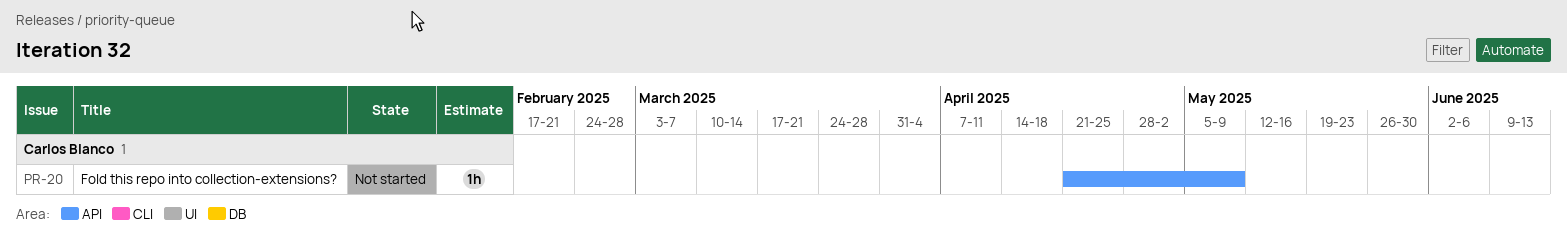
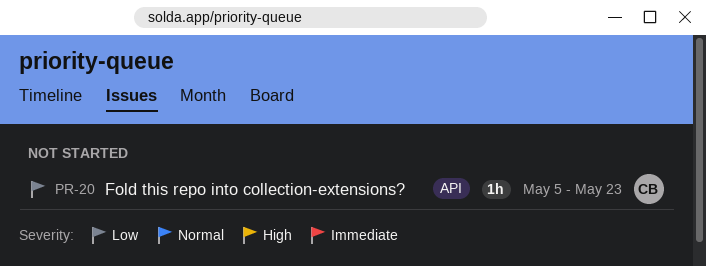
PR-20, start: Apr 21 -> May 5
PR-20, due: May 9 -> May 23

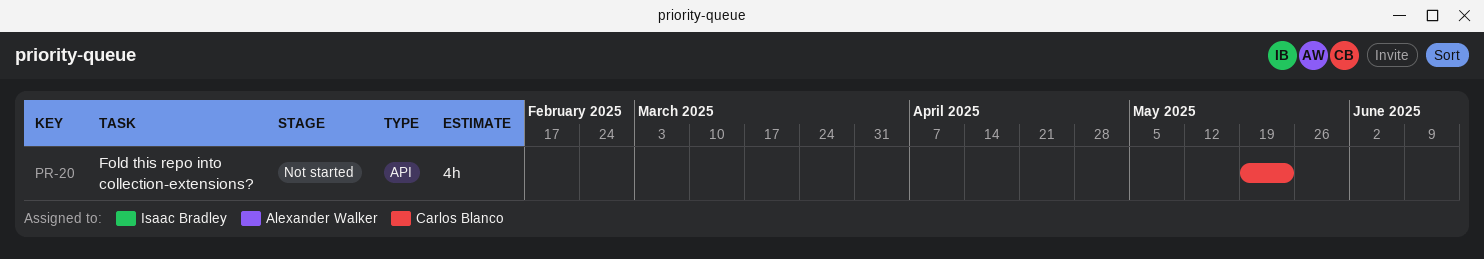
PR-20, estimate: 1h -> 4h
PR-20, start: May 5 -> May 19

